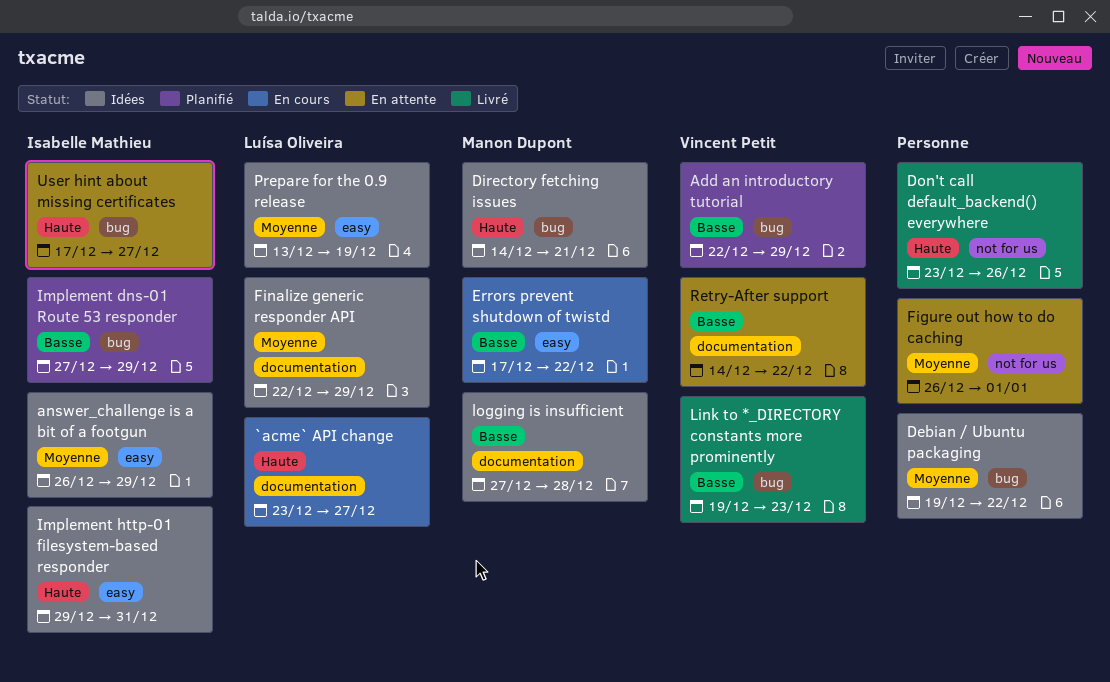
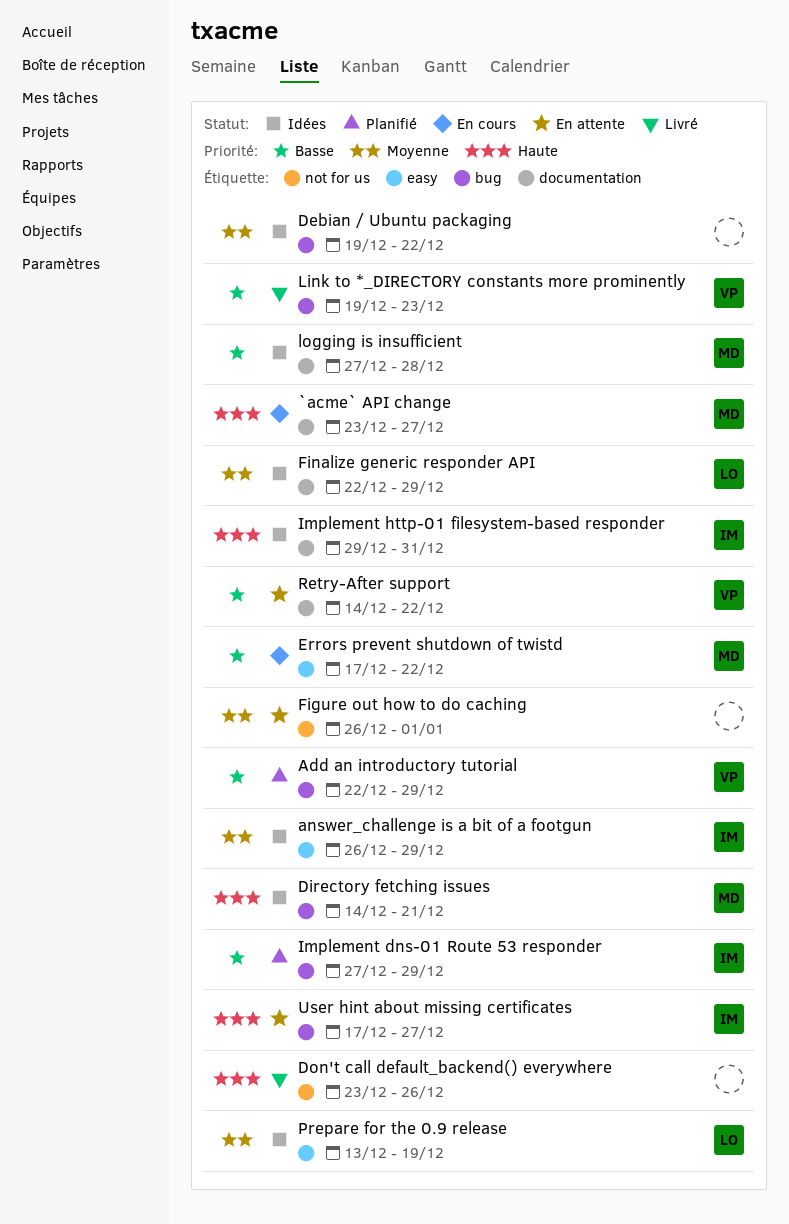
`acme` API change, owner: Luísa Oliveira -> Manon Dupont
Implement http-01 filesystem-based responder, label: easy -> documentation

